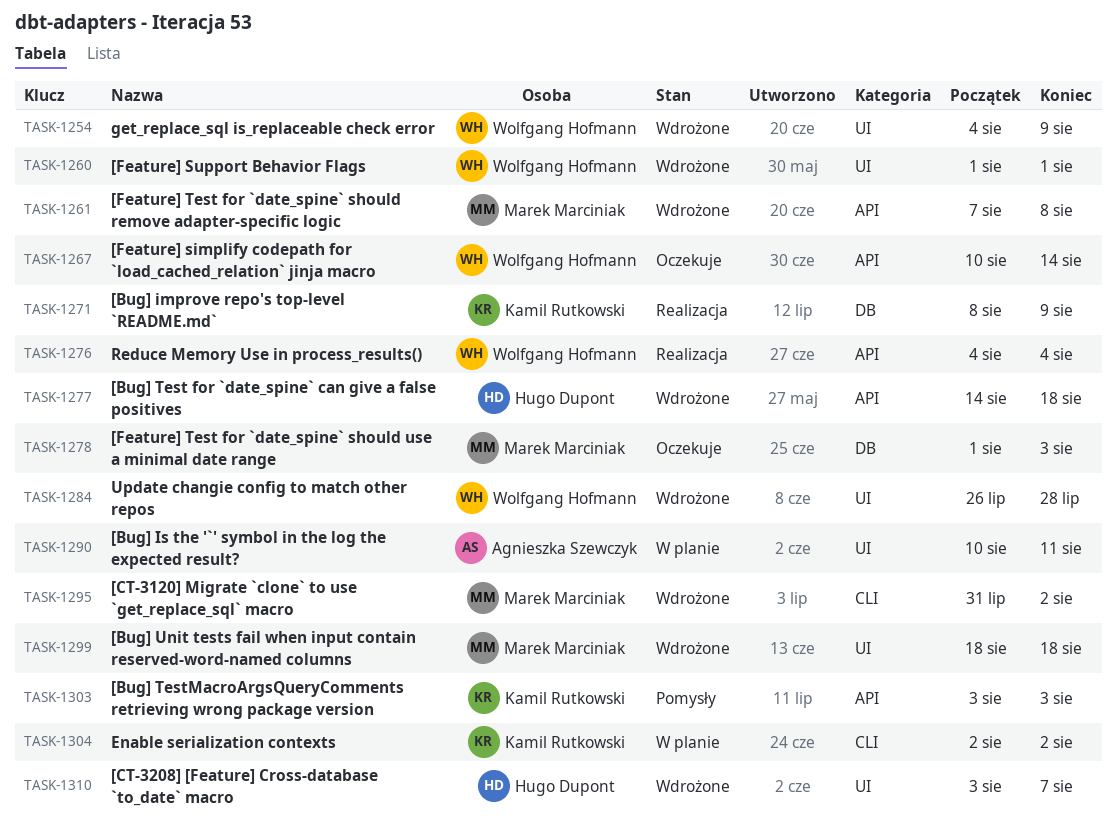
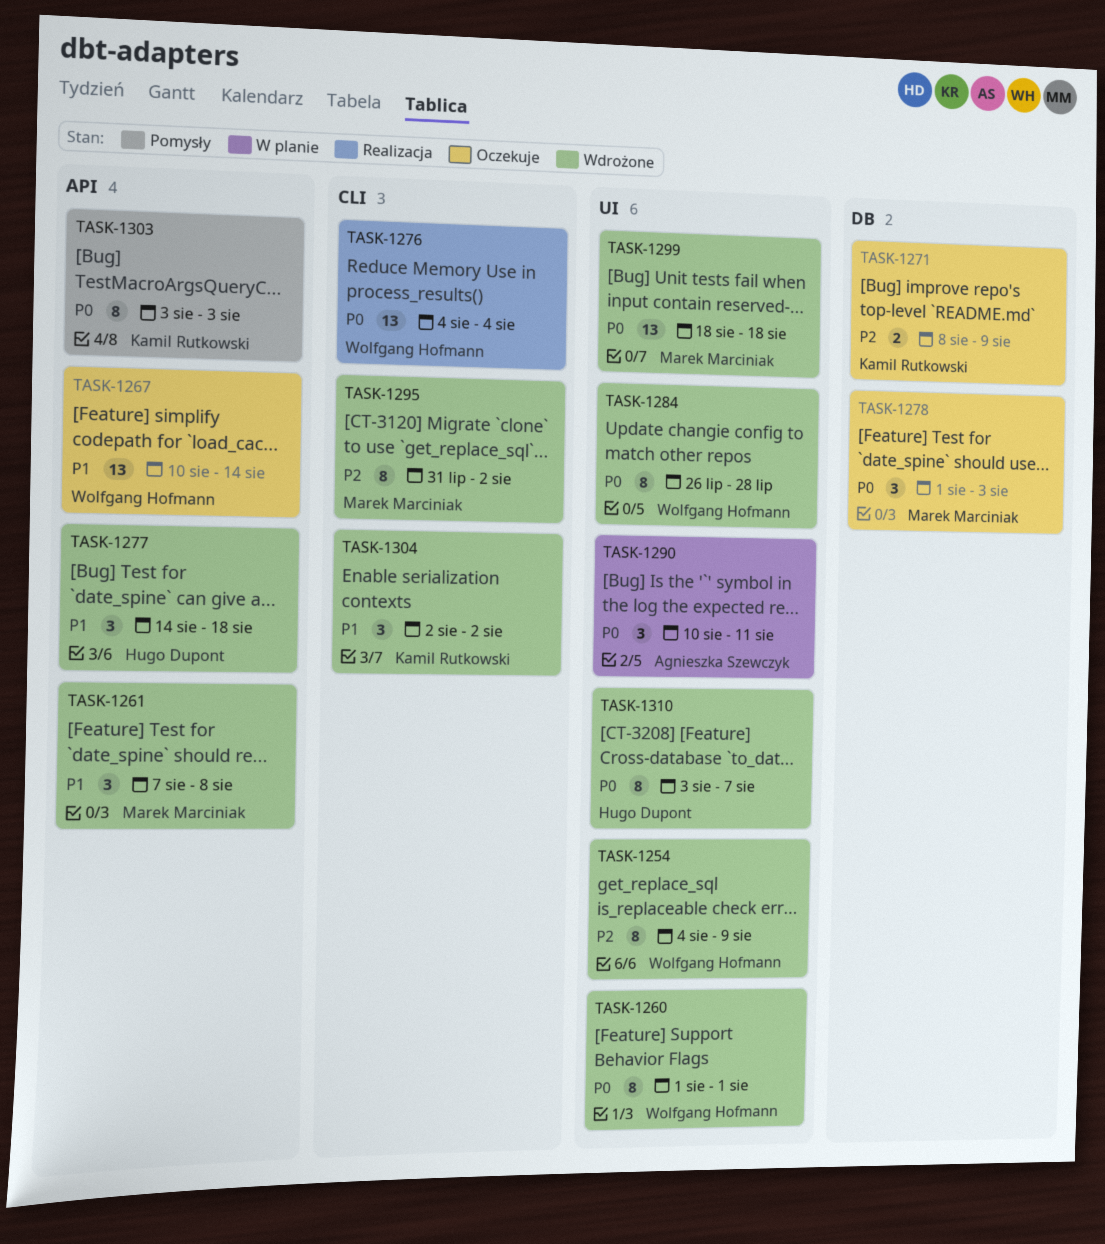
TASK-1271, status: Realizacja -> Oczekuje
TASK-1276, label: API -> CLI
TASK-1304, status: W planie -> Wdrożone

